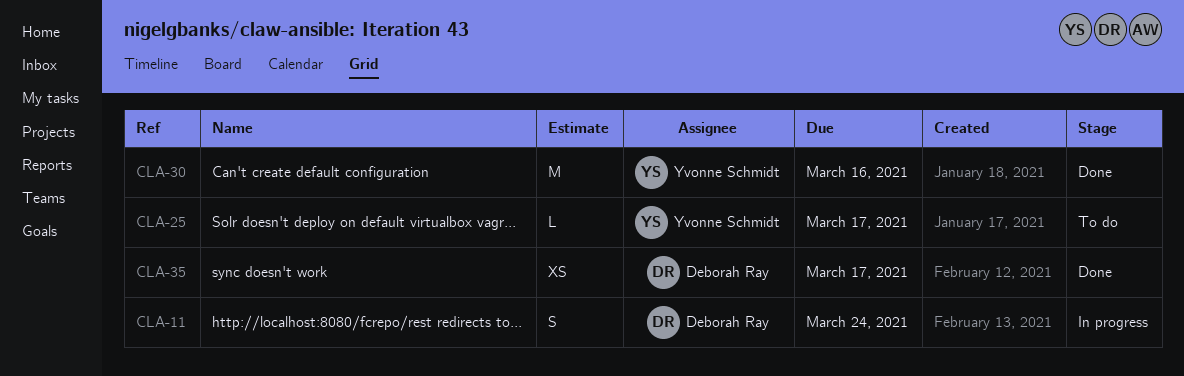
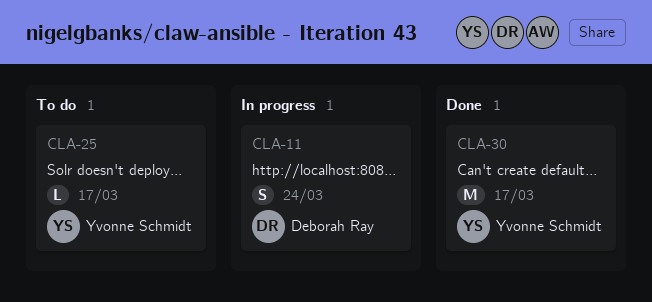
CLA-30, due: Mar 16 -> Mar 17
CLA-35: present -> none

